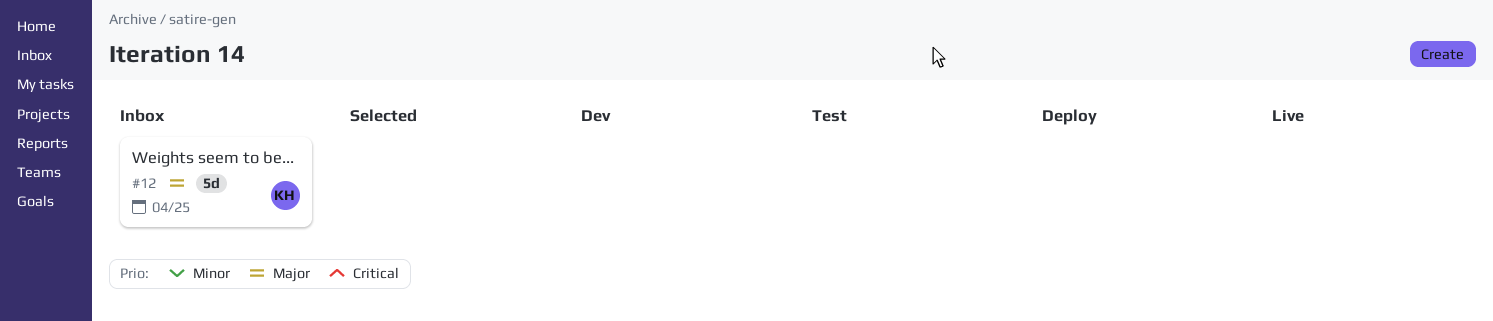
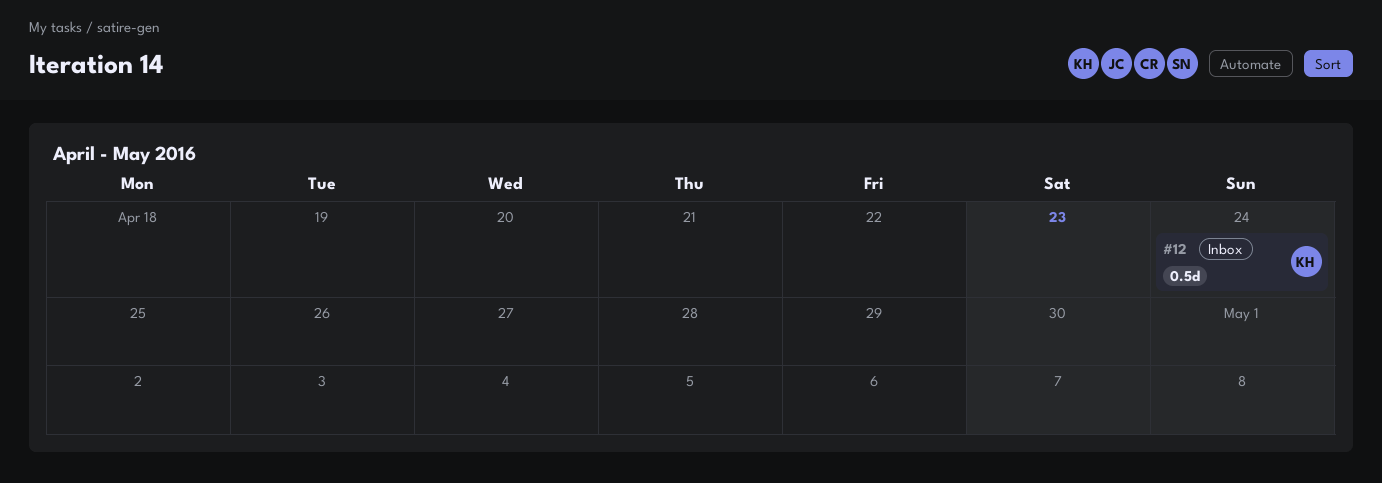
#12, estimate: 5d -> 0.5d
#12, due: Apr 25 -> Apr 24

